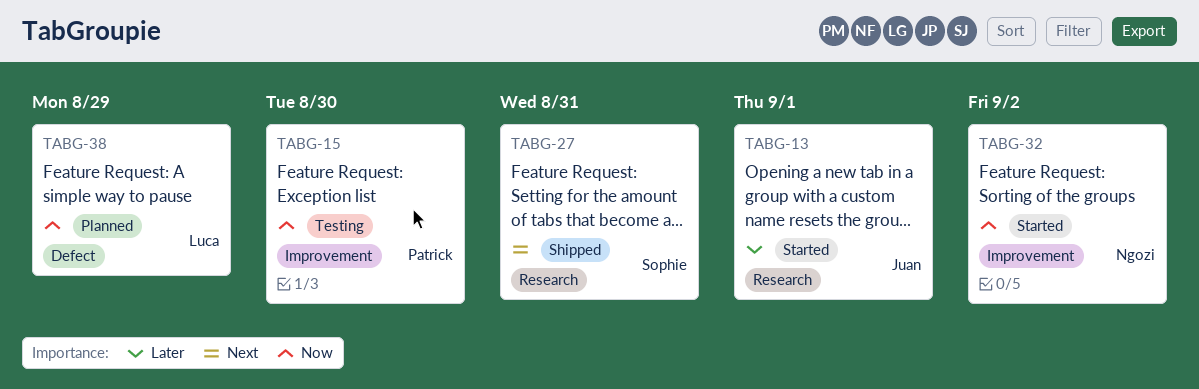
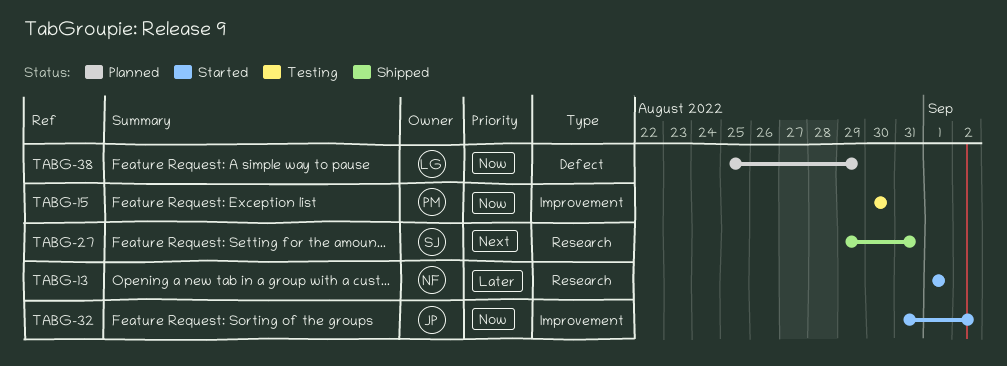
TABG-13, owner: Juan -> Ngozi
TABG-32, owner: Ngozi -> Juan

